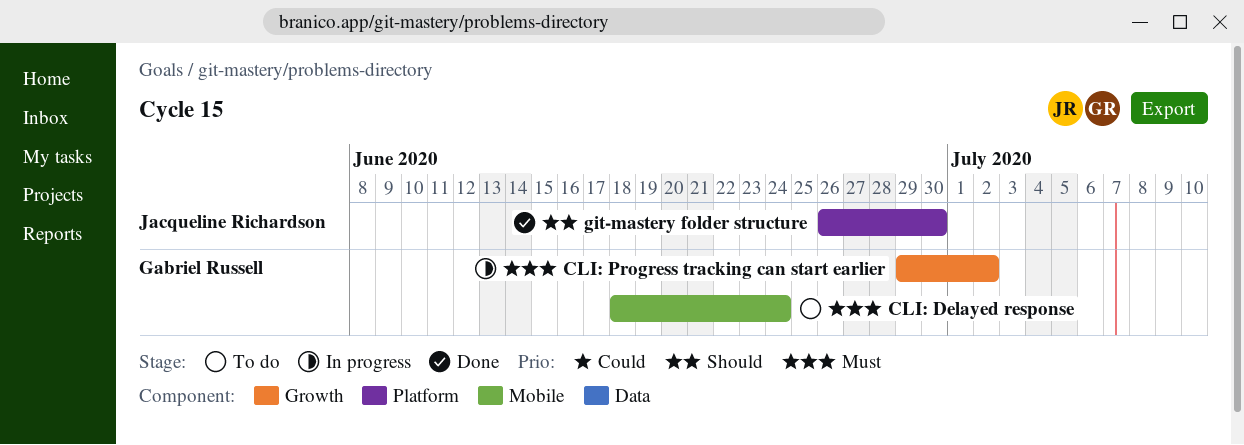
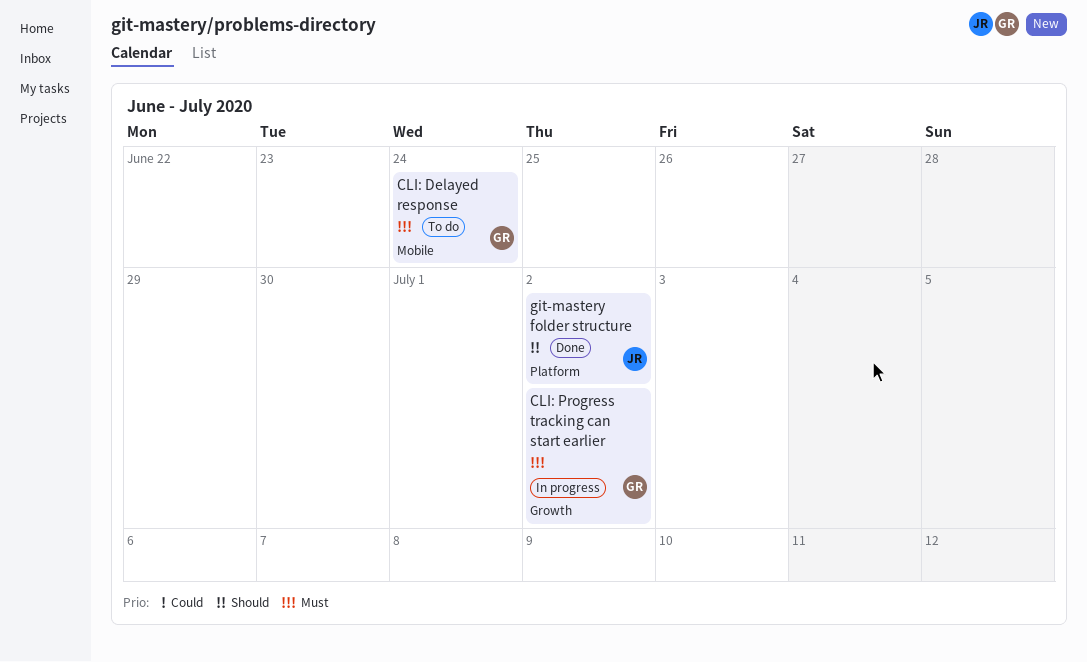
git-mastery folder structure, due: Jun 30 -> Jul 2

